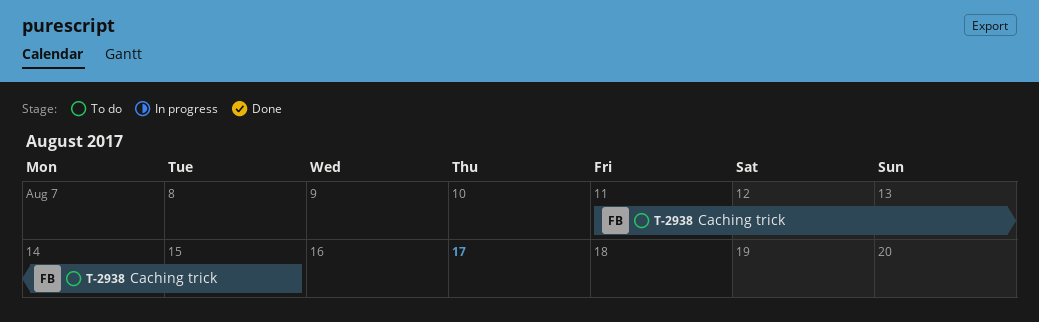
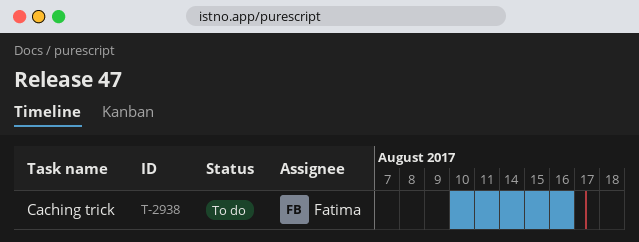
T-2938, start: Aug 11 -> Aug 10
T-2938, due: Aug 15 -> Aug 16

